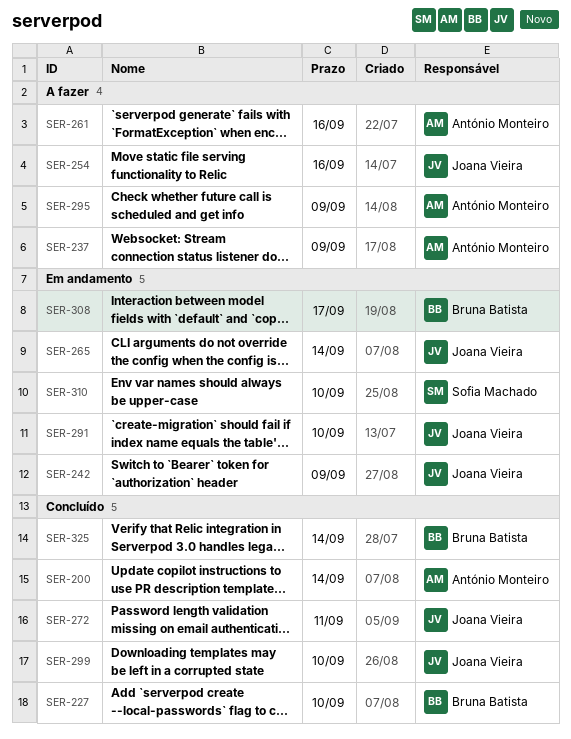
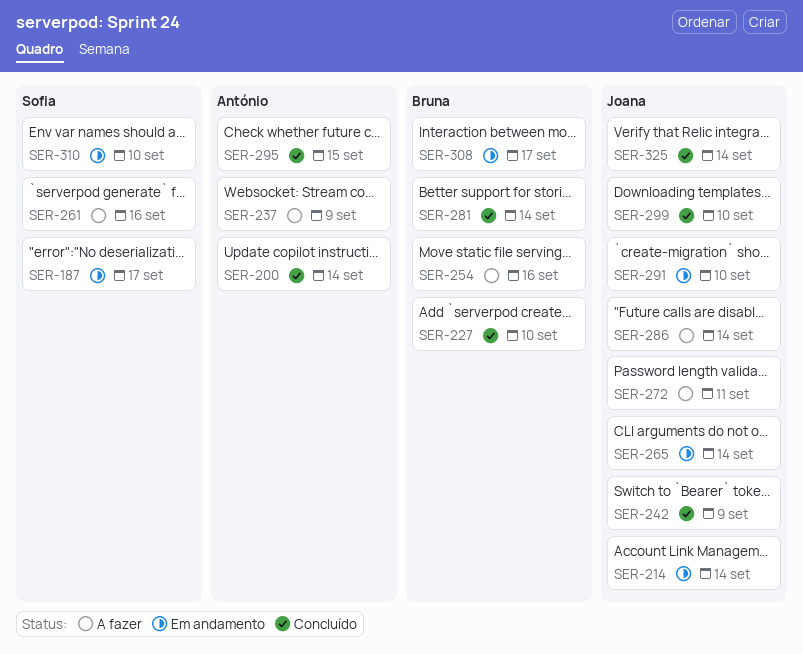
SER-187: none -> present
SER-214: none -> present
SER-242, status: Em andamento -> Concluído
SER-254, owner: Joana Vieira -> Bruna Batista
SER-261, owner: António Monteiro -> Sofia Machado
SER-272, status: Concluído -> A fazer
SER-281: none -> present
SER-286: none -> present
SER-295, status: A fazer -> Concluído
SER-295, due: Sep 9 -> Sep 15
SER-325, owner: Bruna Batista -> Joana Vieira

